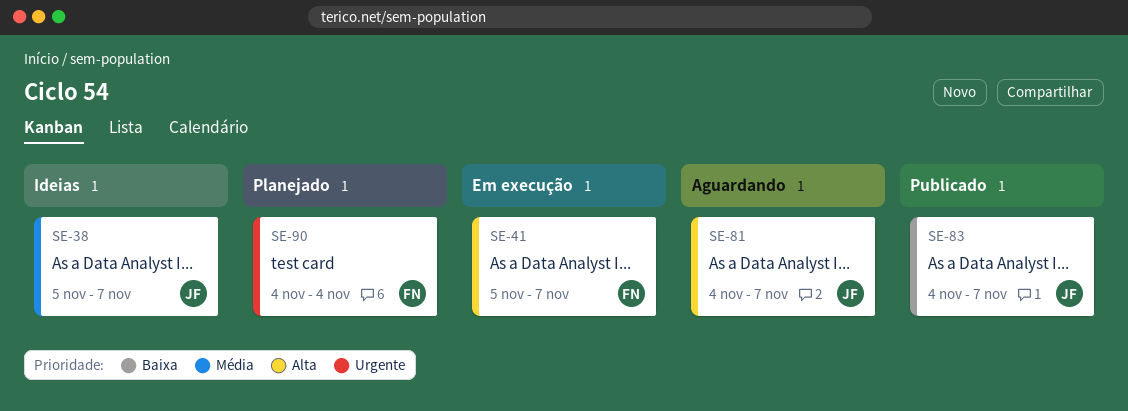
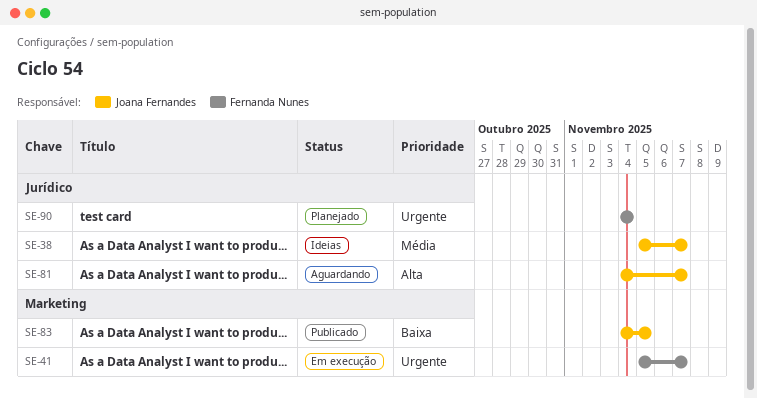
SE-41, priority: Alta -> Urgente
SE-83, due: Nov 7 -> Nov 5

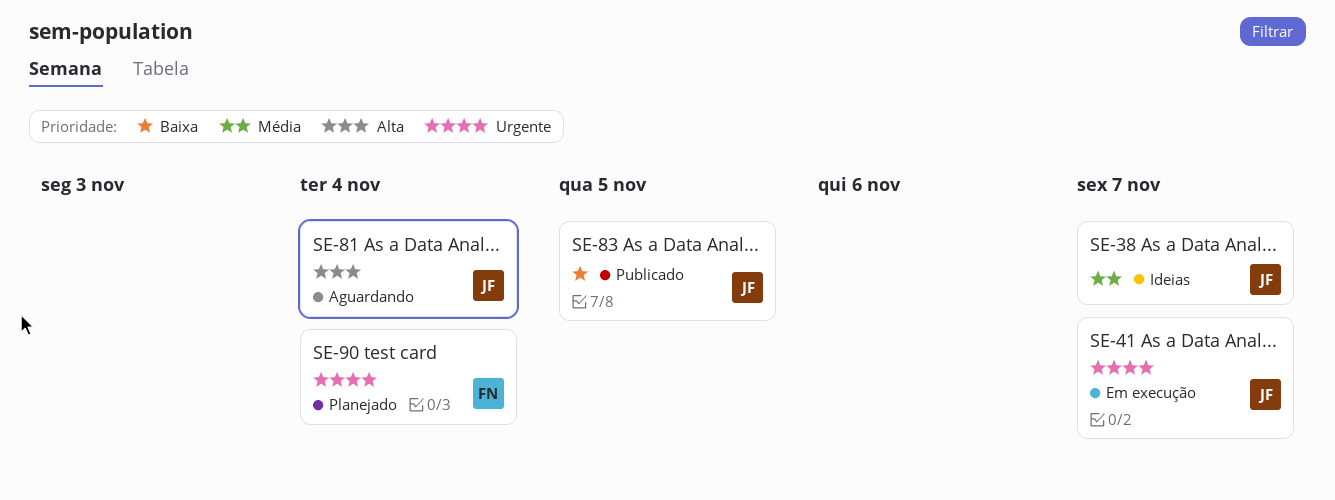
SE-41, owner: Fernanda Nunes -> Joana Fernandes
SE-81, due: Nov 7 -> Nov 4

